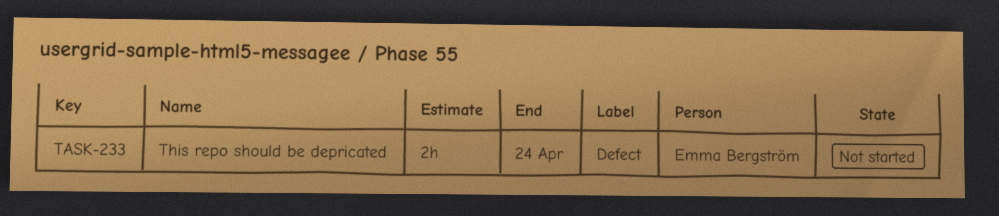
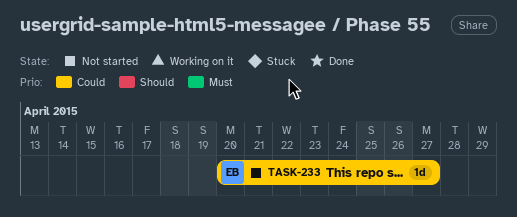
TASK-233, estimate: 2h -> 1d
TASK-233, due: Apr 24 -> Apr 27

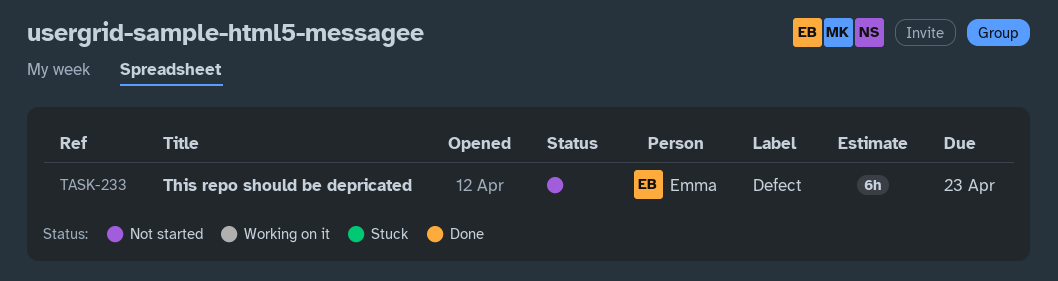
TASK-233, estimate: 1d -> 6h
TASK-233, due: Apr 27 -> Apr 23

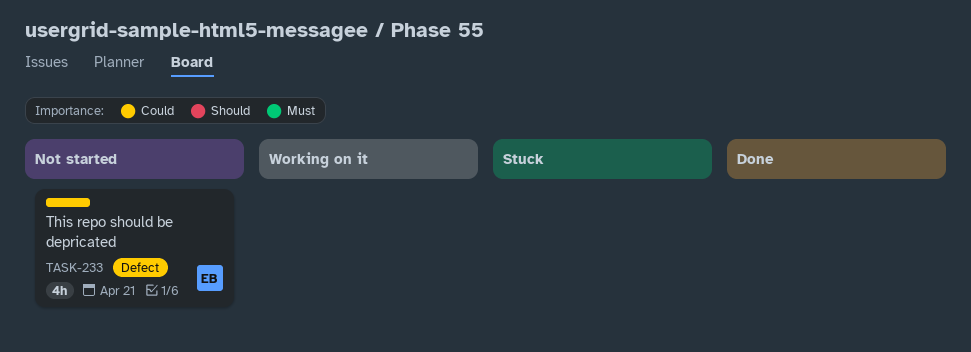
TASK-233, estimate: 6h -> 4h
TASK-233, due: Apr 23 -> Apr 21

